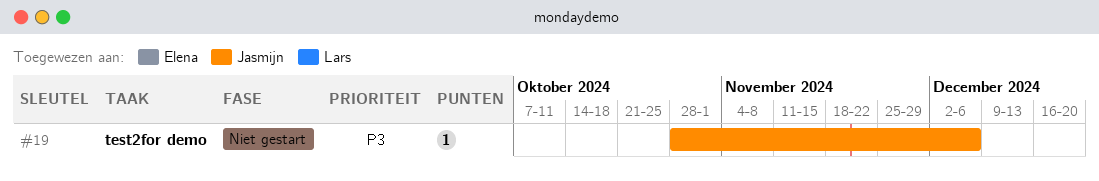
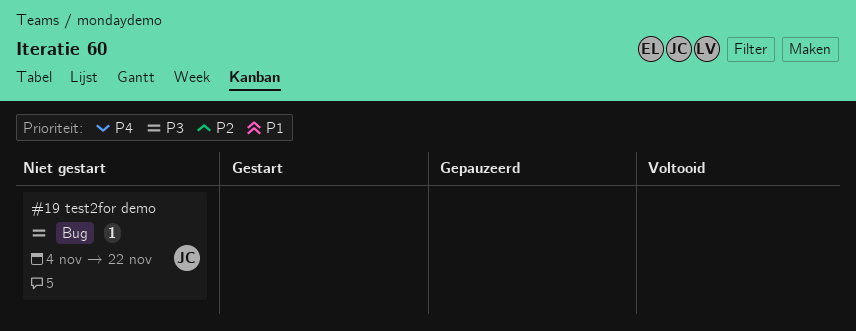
#19, start: Oct 28 -> Nov 4
#19, due: Dec 6 -> Nov 22

